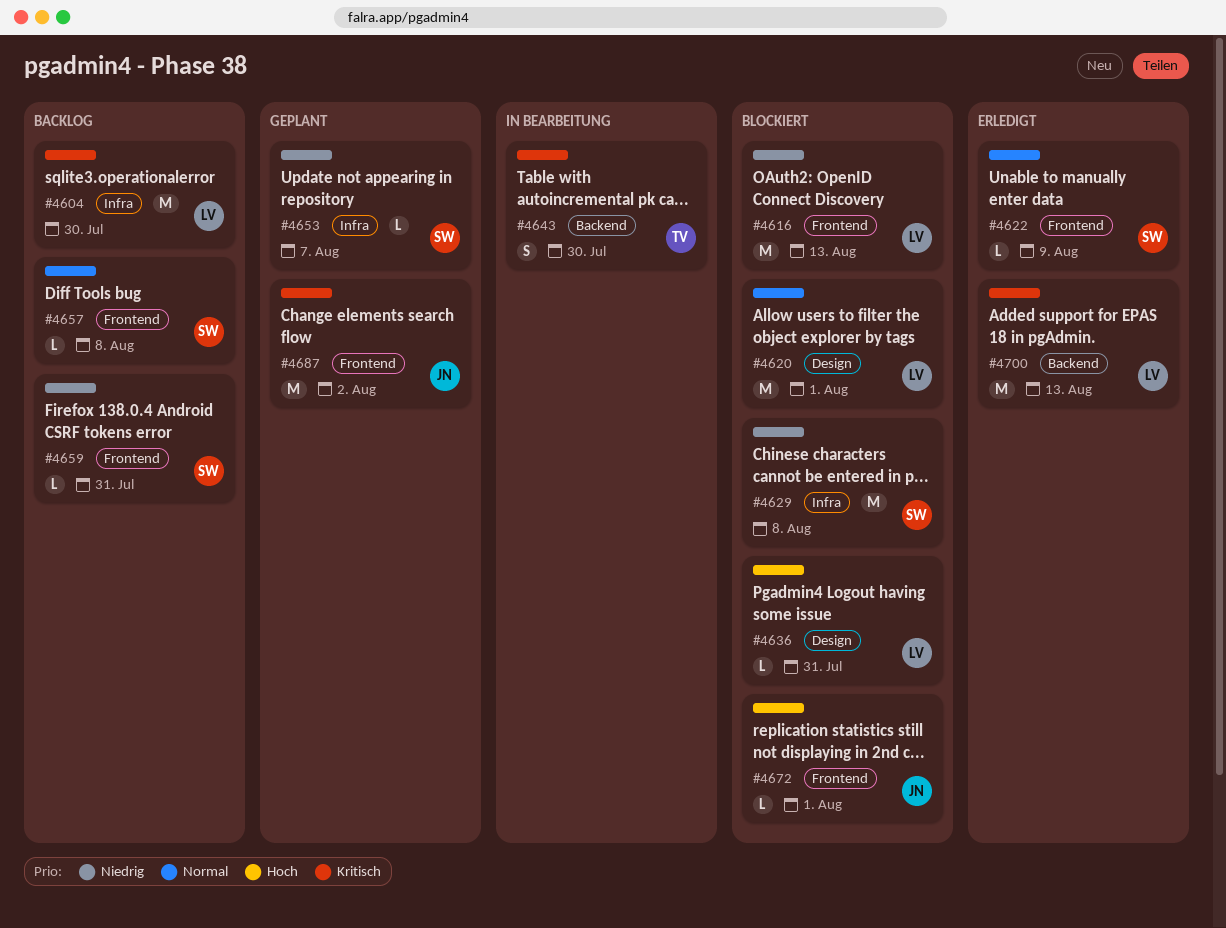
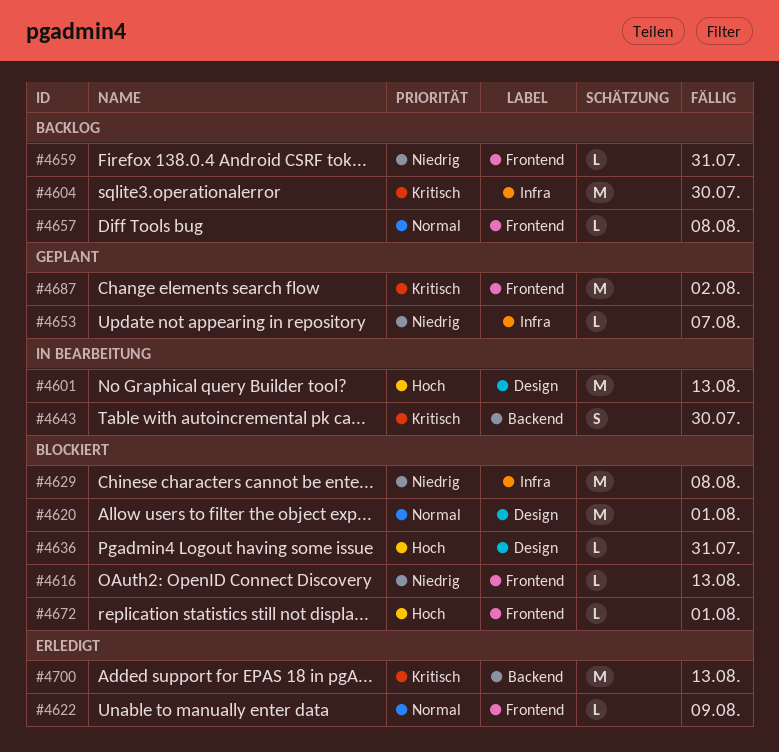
#4601: none -> present
#4616, estimate: M -> L

